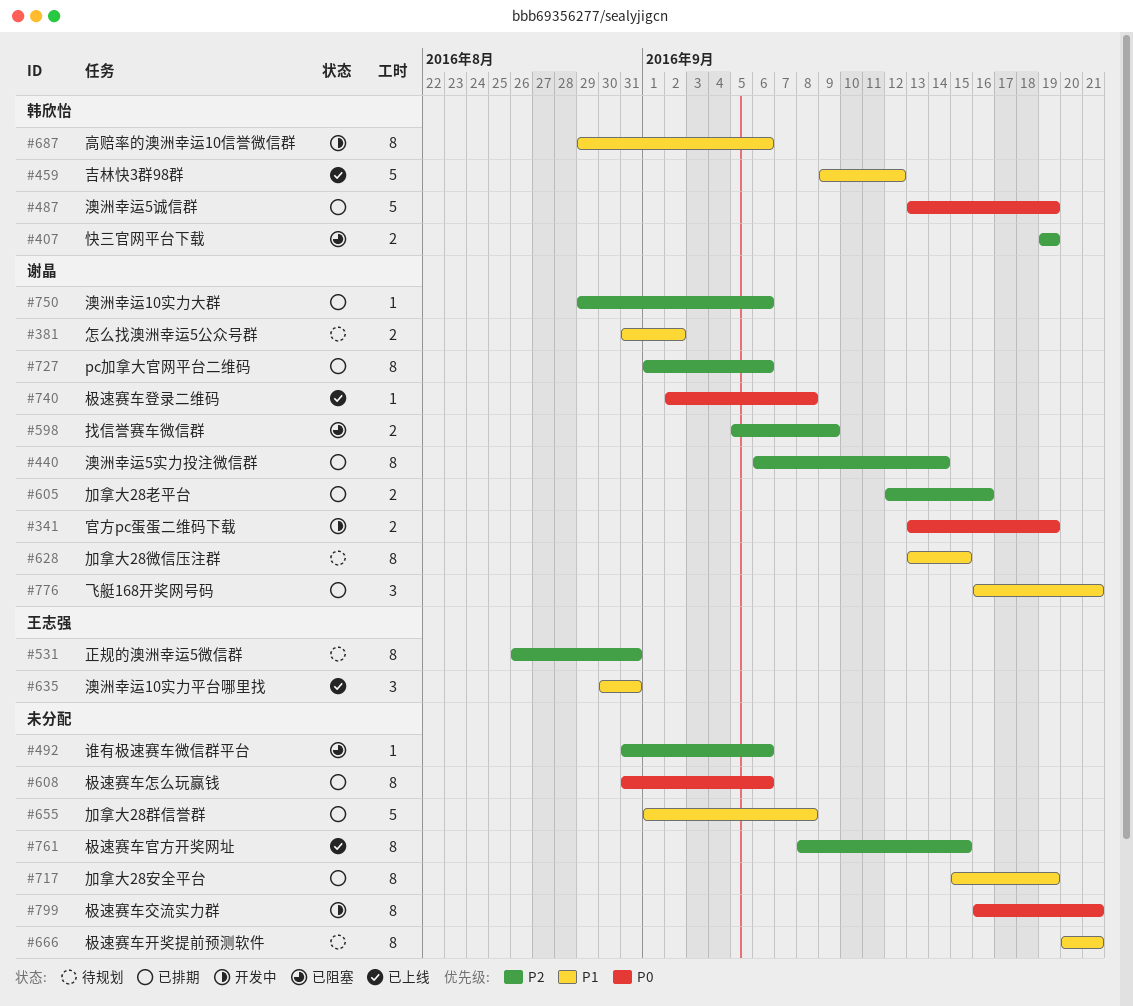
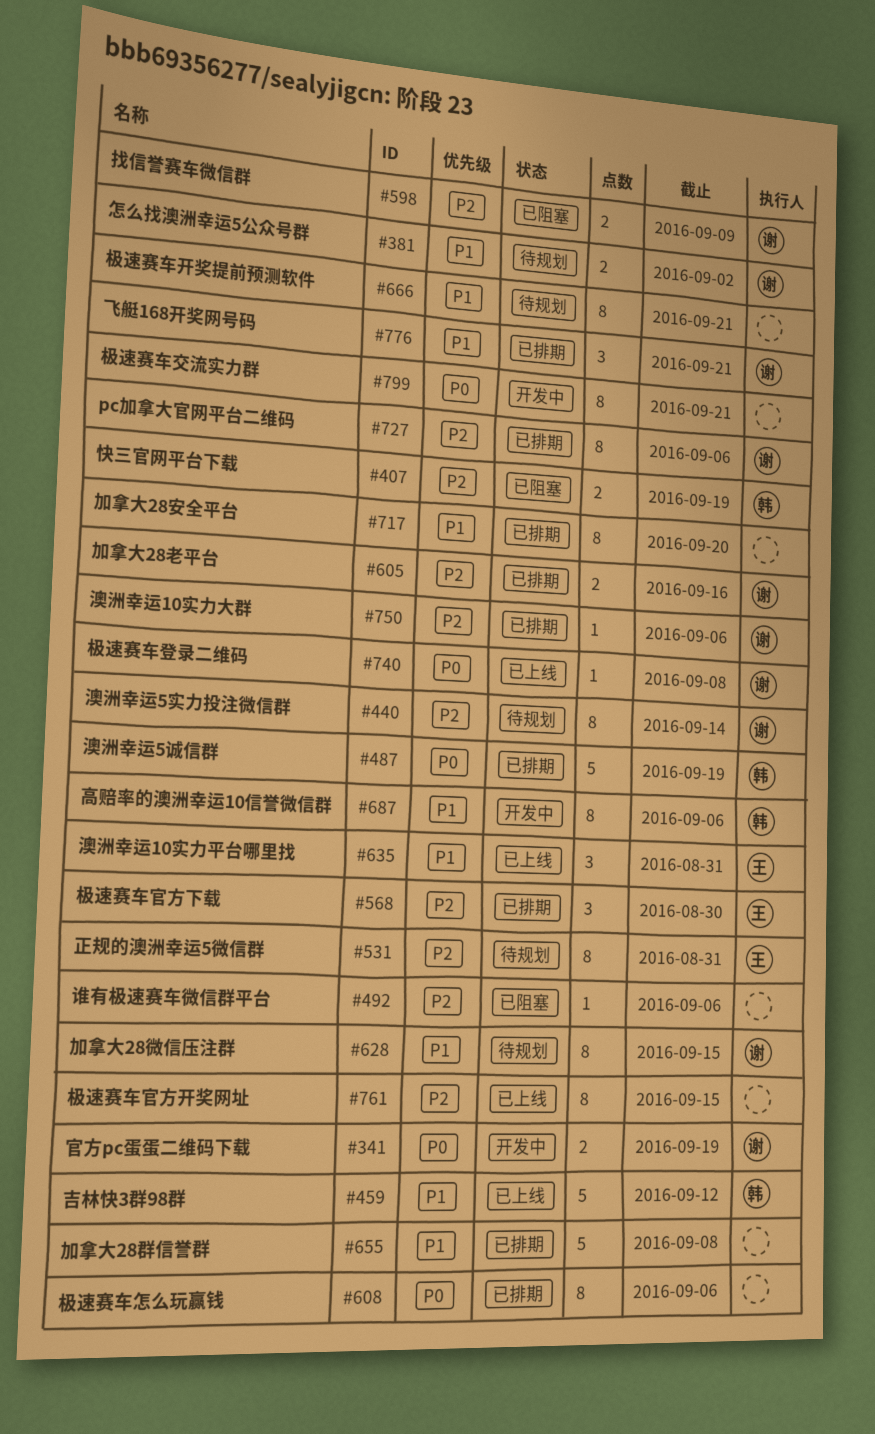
#440, status: 已排期 -> 待规划
#568: none -> present
#717, due: Sep 19 -> Sep 20

